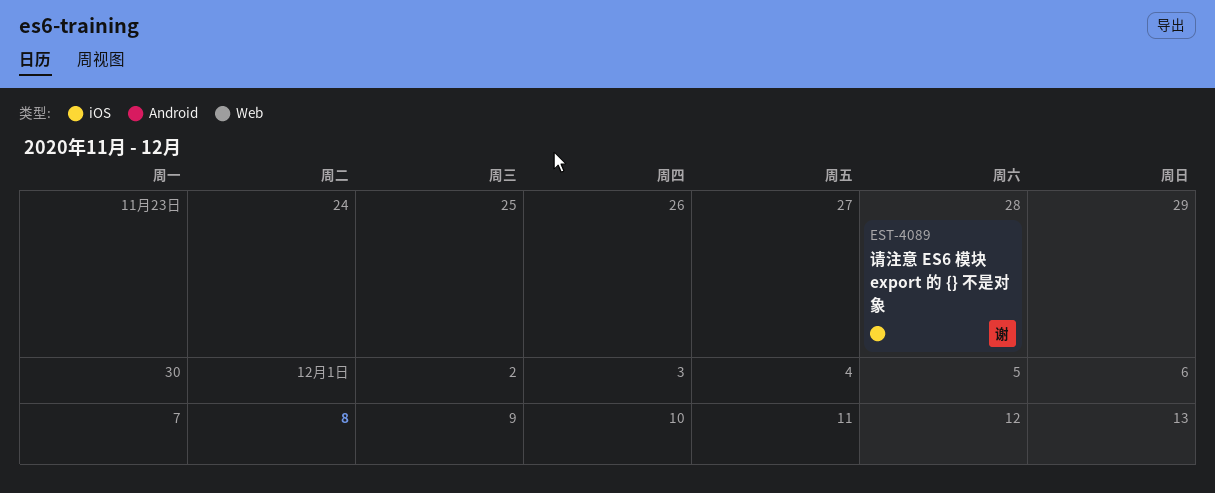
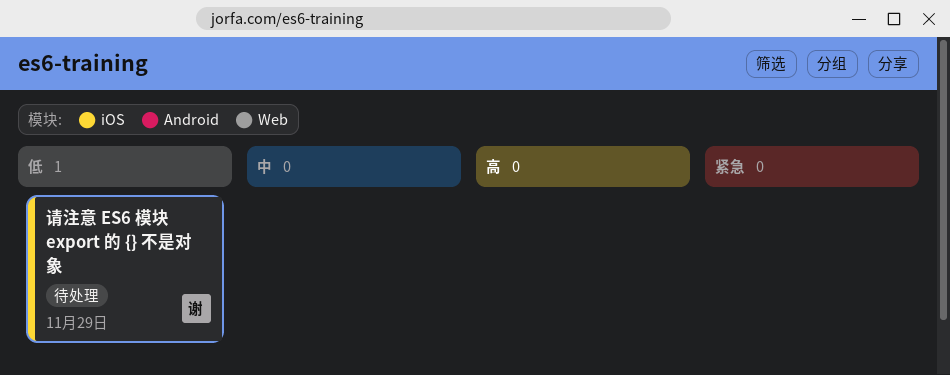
请注意 ES6 模块 export 的 {} 不是对象, due: Nov 28 -> Nov 29

